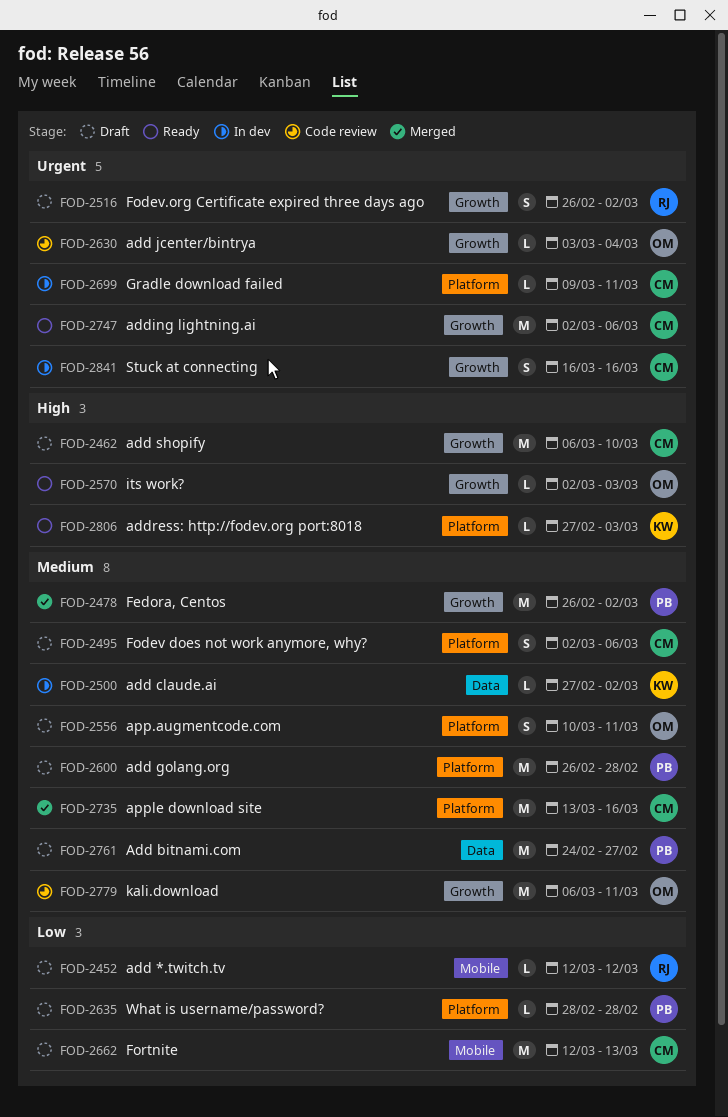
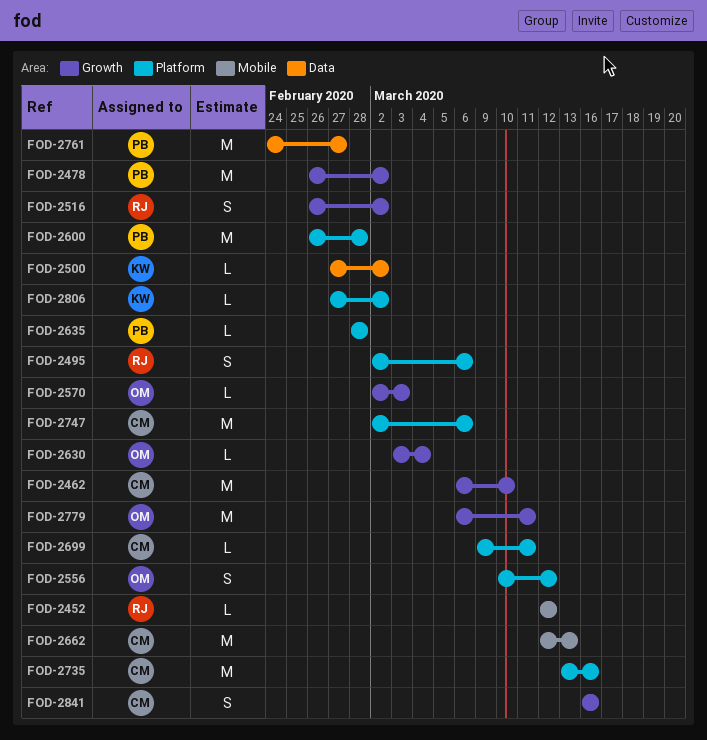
FOD-2495, owner: CM -> RJ
FOD-2556, due: Mar 11 -> Mar 12
FOD-2747, label: Growth -> Platform
FOD-2806, due: Mar 3 -> Mar 2

